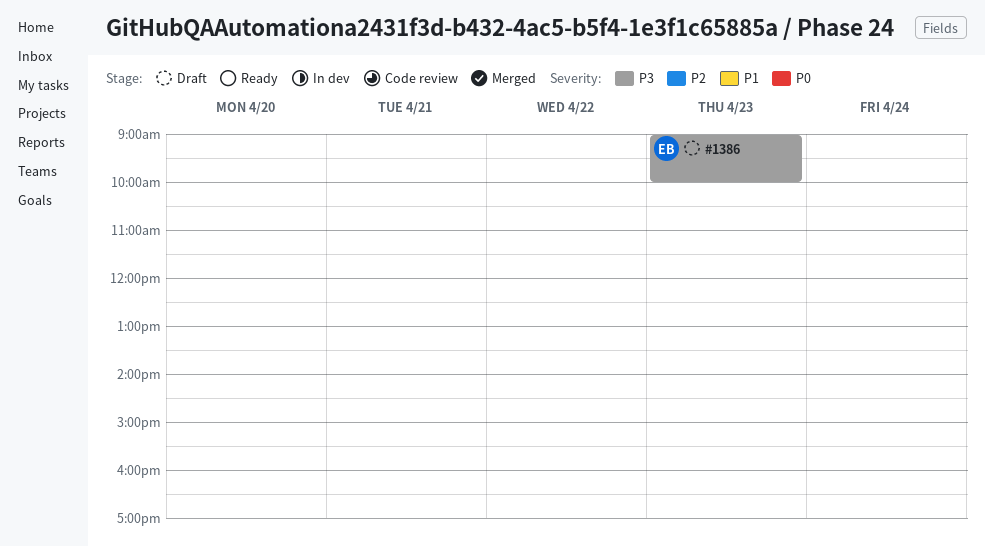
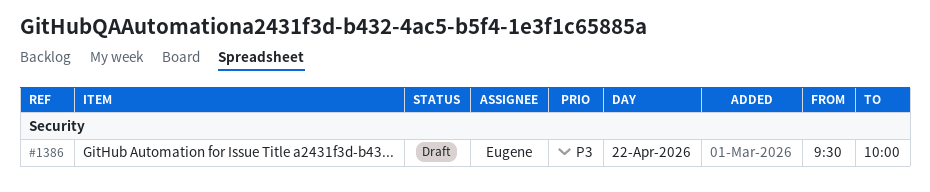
#1386, day: Apr 23 -> Apr 22
#1386, begins: 09:00 -> 09:30

